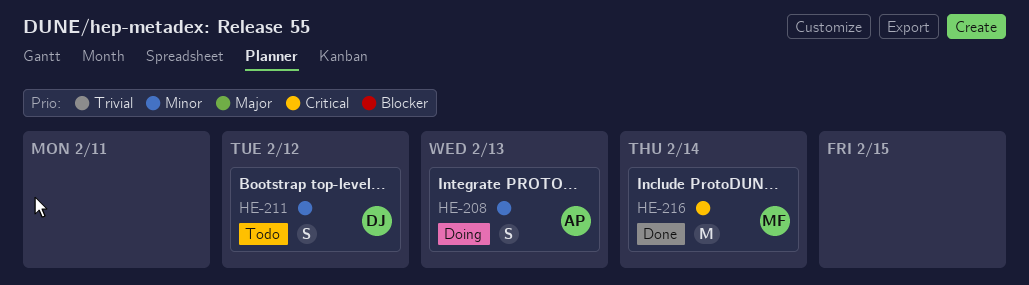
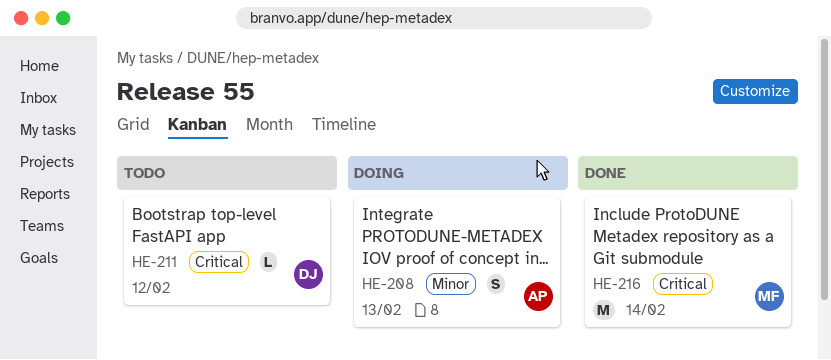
HE-211, priority: Minor -> Critical
HE-211, estimate: S -> L

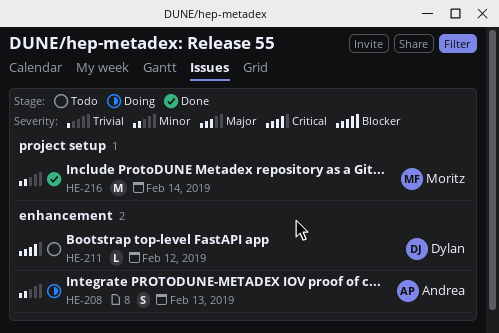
HE-216, priority: Critical -> Minor

